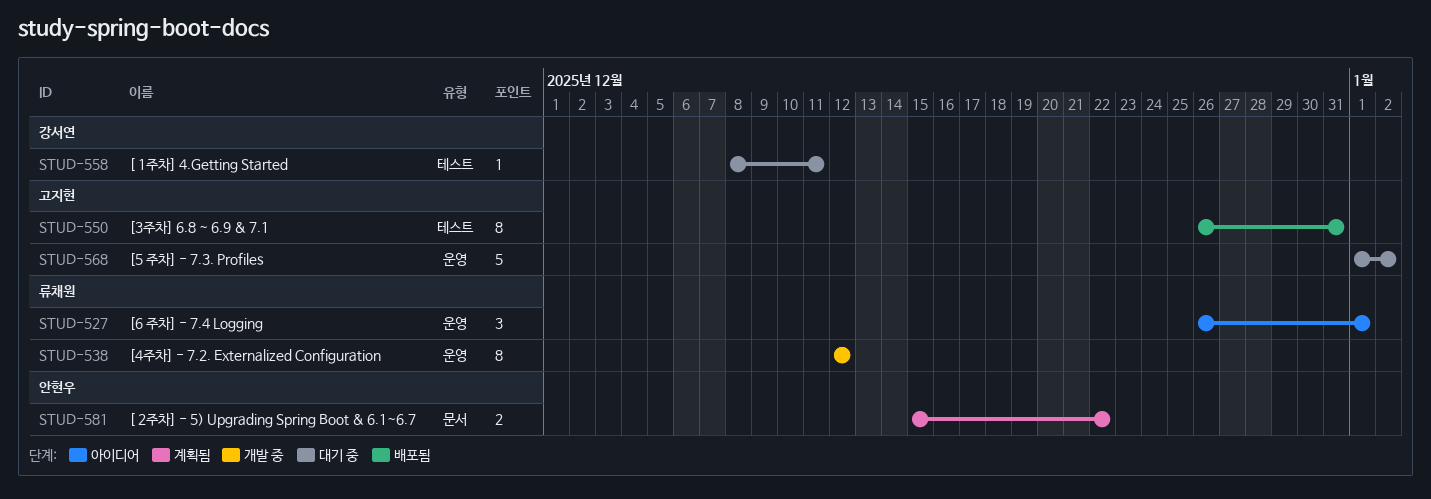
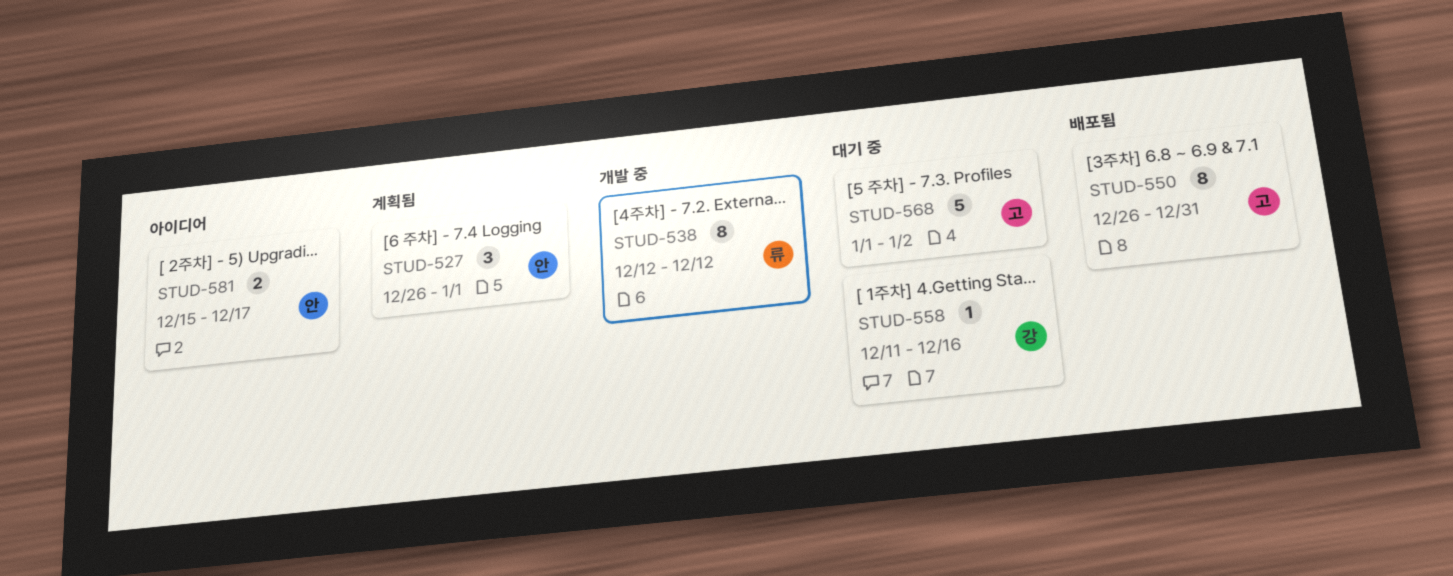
STUD-527, status: 아이디어 -> 계획됨
STUD-527, owner: 류채원 -> 안현우
STUD-558, start: Dec 8 -> Dec 11
STUD-558, due: Dec 11 -> Dec 16
STUD-581, status: 계획됨 -> 아이디어
STUD-581, due: Dec 22 -> Dec 17

